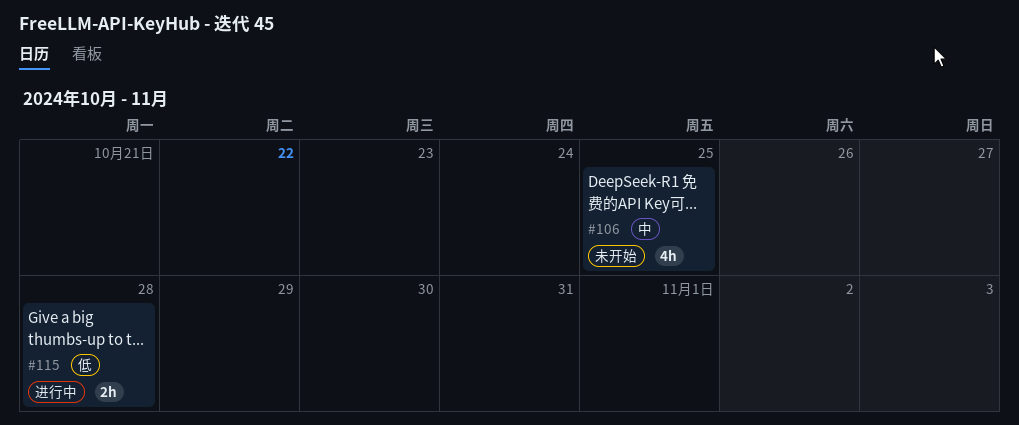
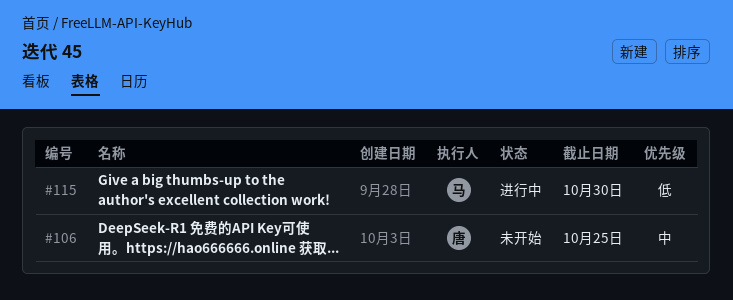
#115, due: Oct 28 -> Oct 30

